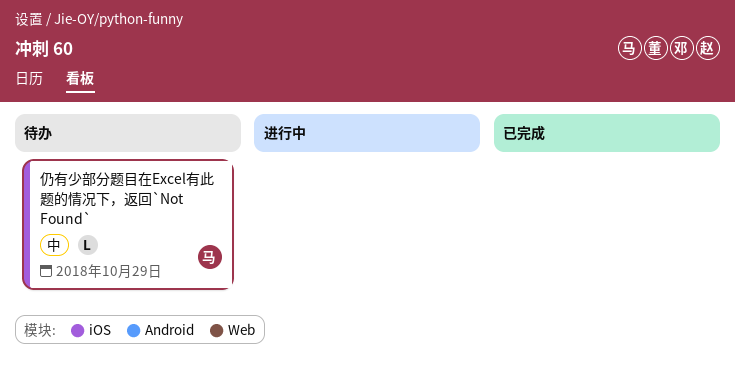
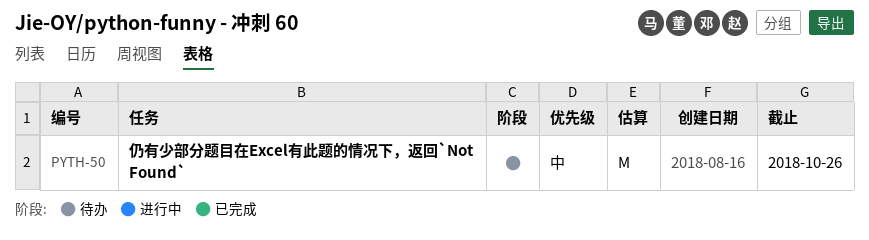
仍有少部分题目在Excel有此题的情况下，返回`Not Found`, estimate: L -> M
仍有少部分题目在Excel有此题的情况下，返回`Not Found`, due: Oct 29 -> Oct 26

